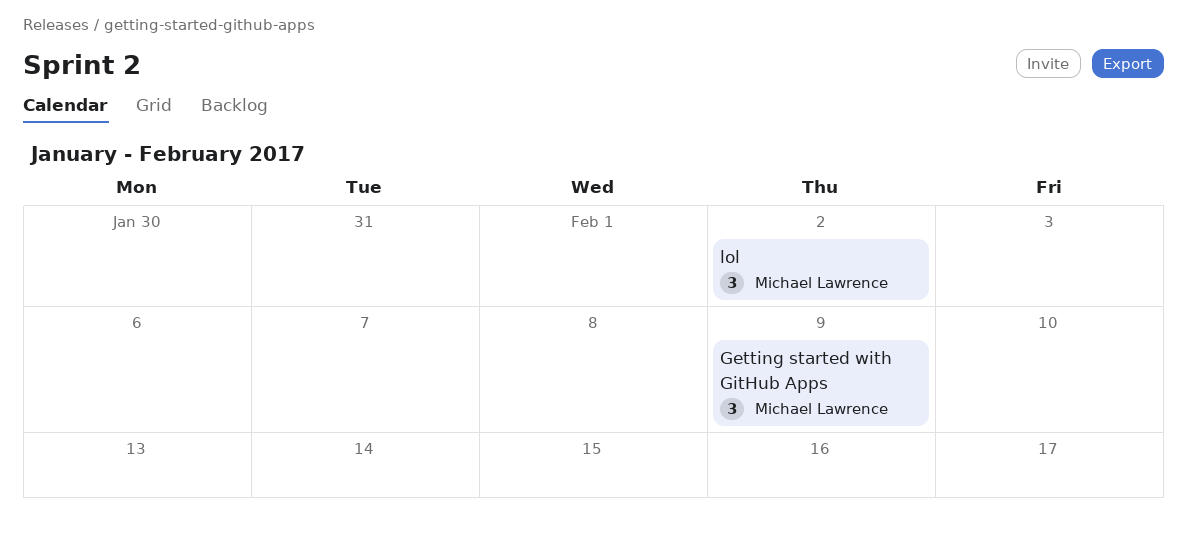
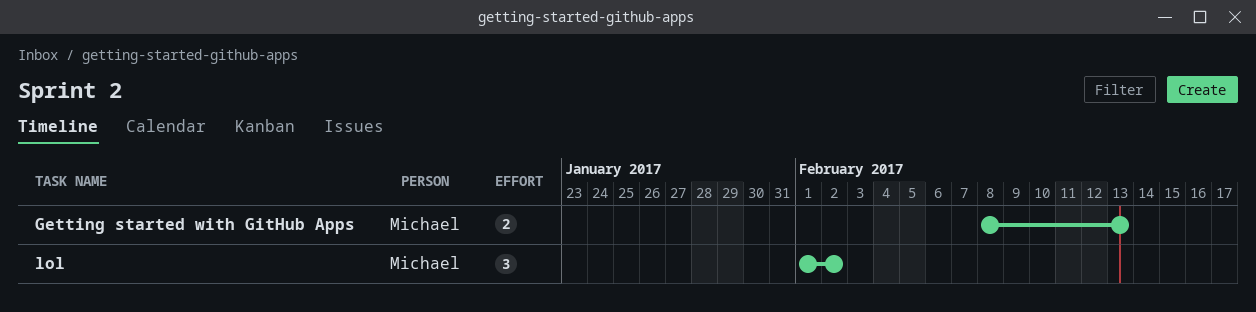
Getting started with GitHub Apps, estimate: 3 -> 2
Getting started with GitHub Apps, due: Feb 9 -> Feb 13

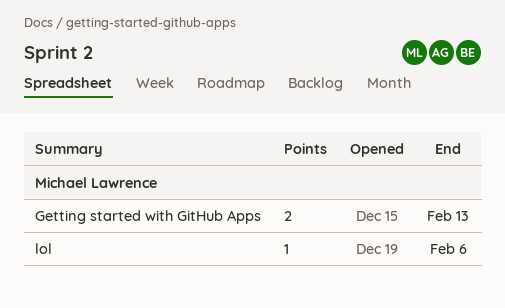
lol, estimate: 3 -> 1
lol, due: Feb 2 -> Feb 6

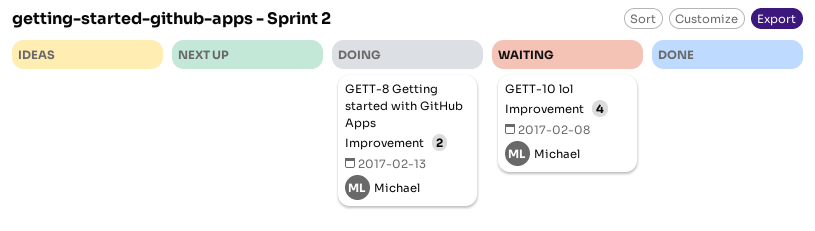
lol, estimate: 1 -> 4
lol, due: Feb 6 -> Feb 8

